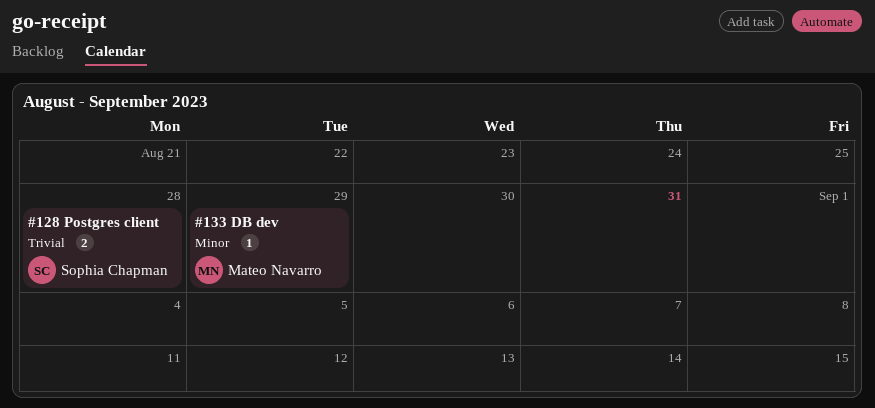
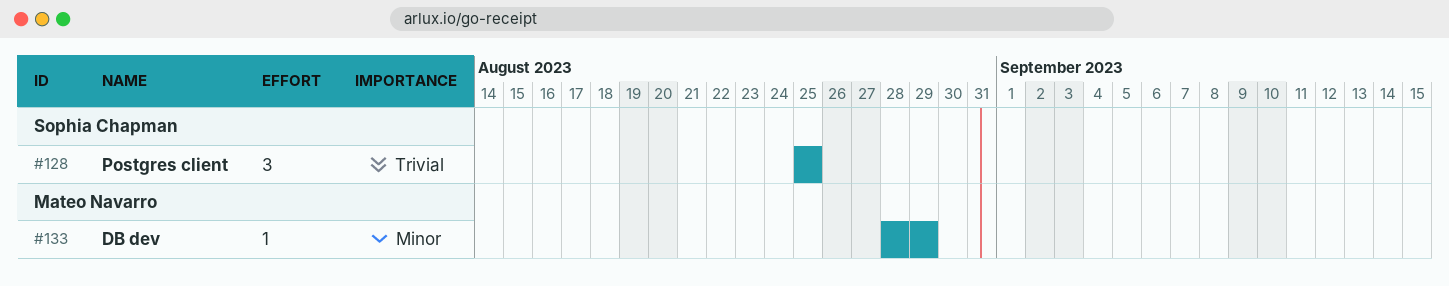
#128, estimate: 2 -> 3
#128, due: Aug 28 -> Aug 25

